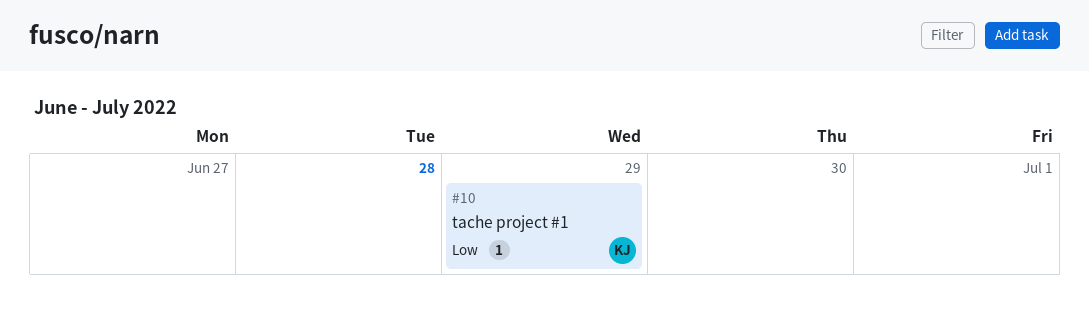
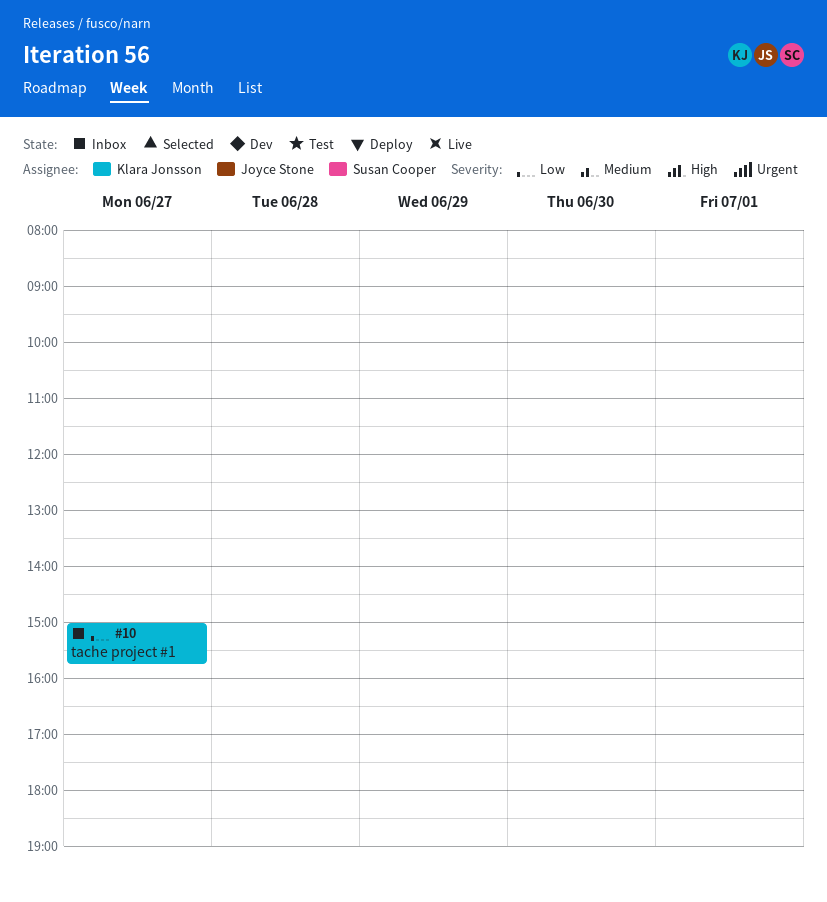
#10, day: Jun 29 -> Jun 27

